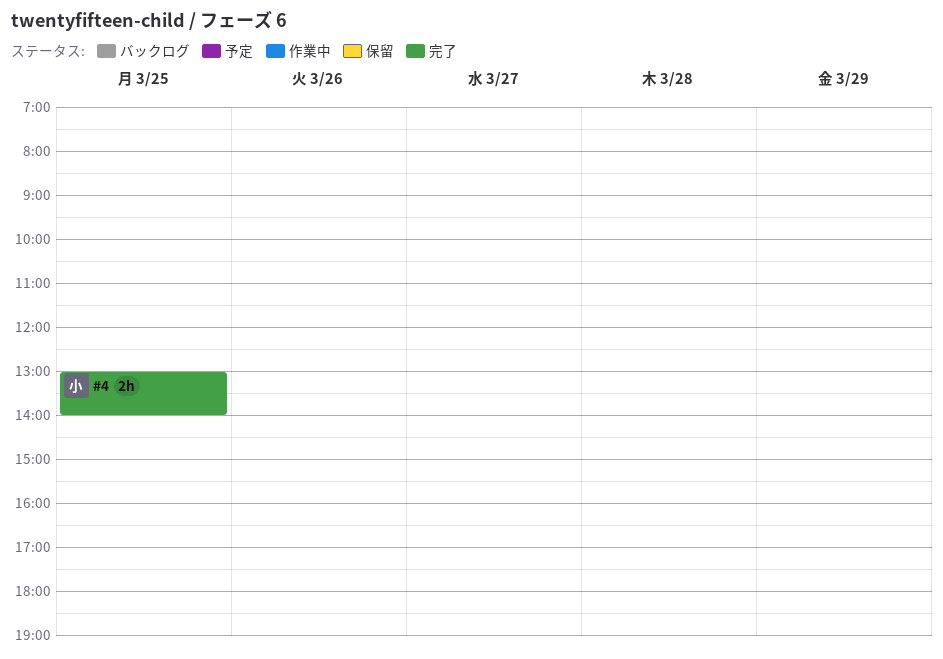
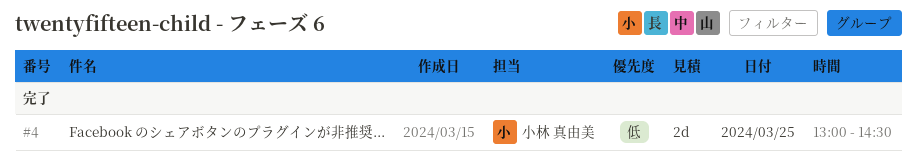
#4, estimate: 2h -> 2d
#4, ends: 14:00 -> 14:30

